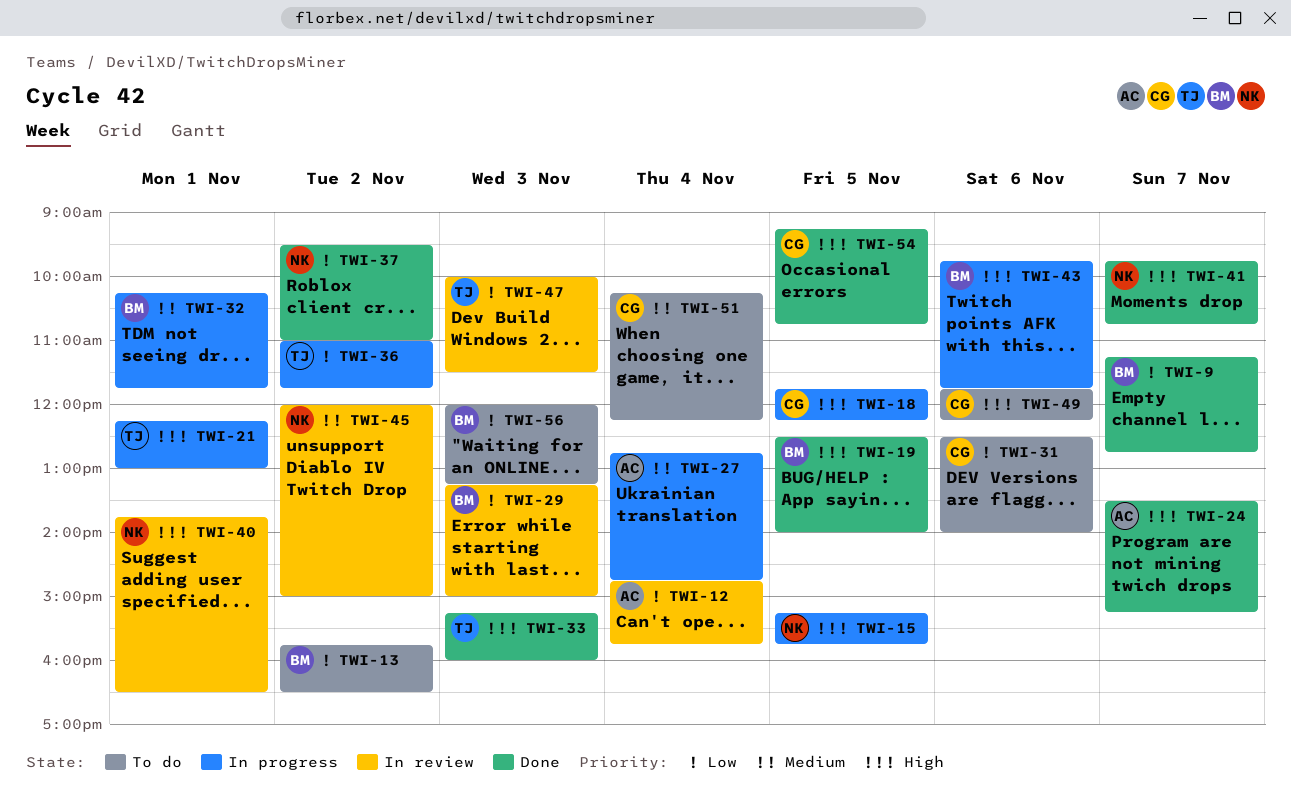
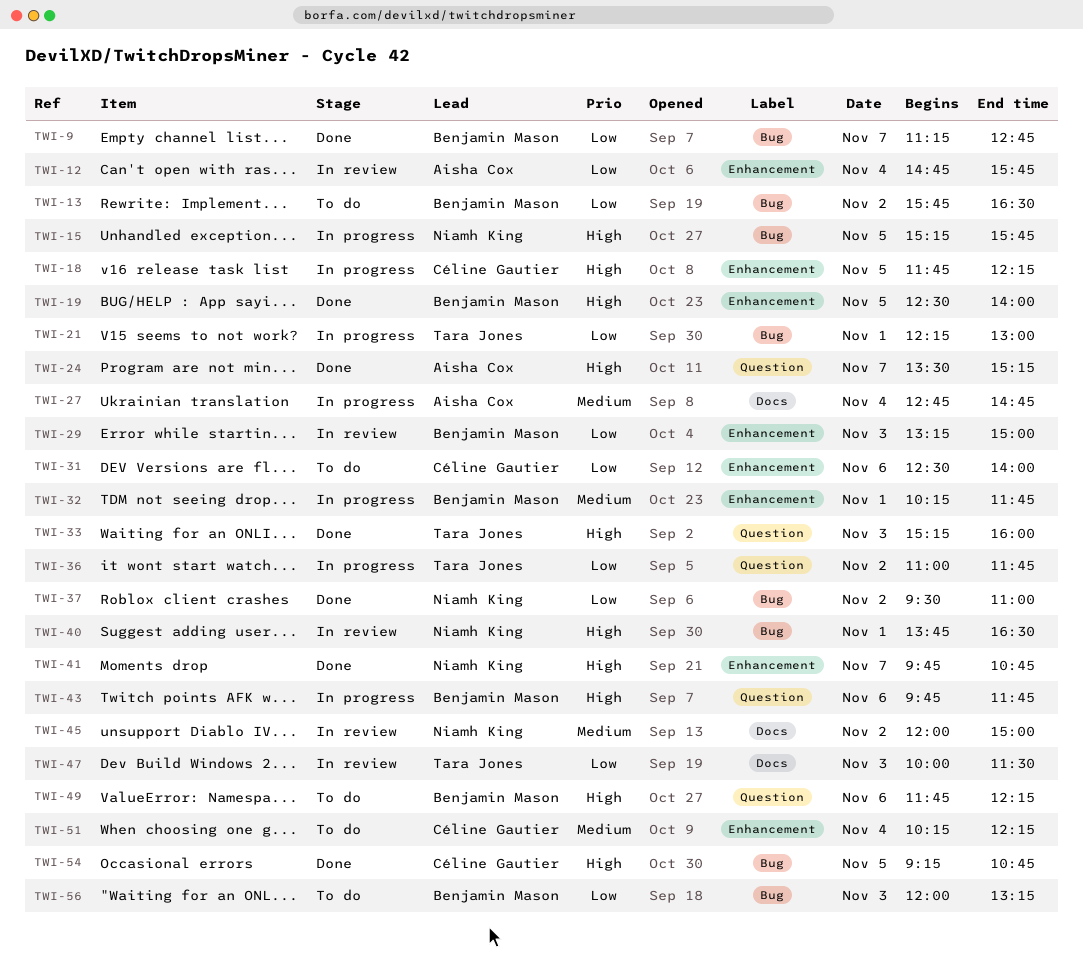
TWI-21, priority: High -> Low
TWI-49, owner: Céline Gautier -> Benjamin Mason

